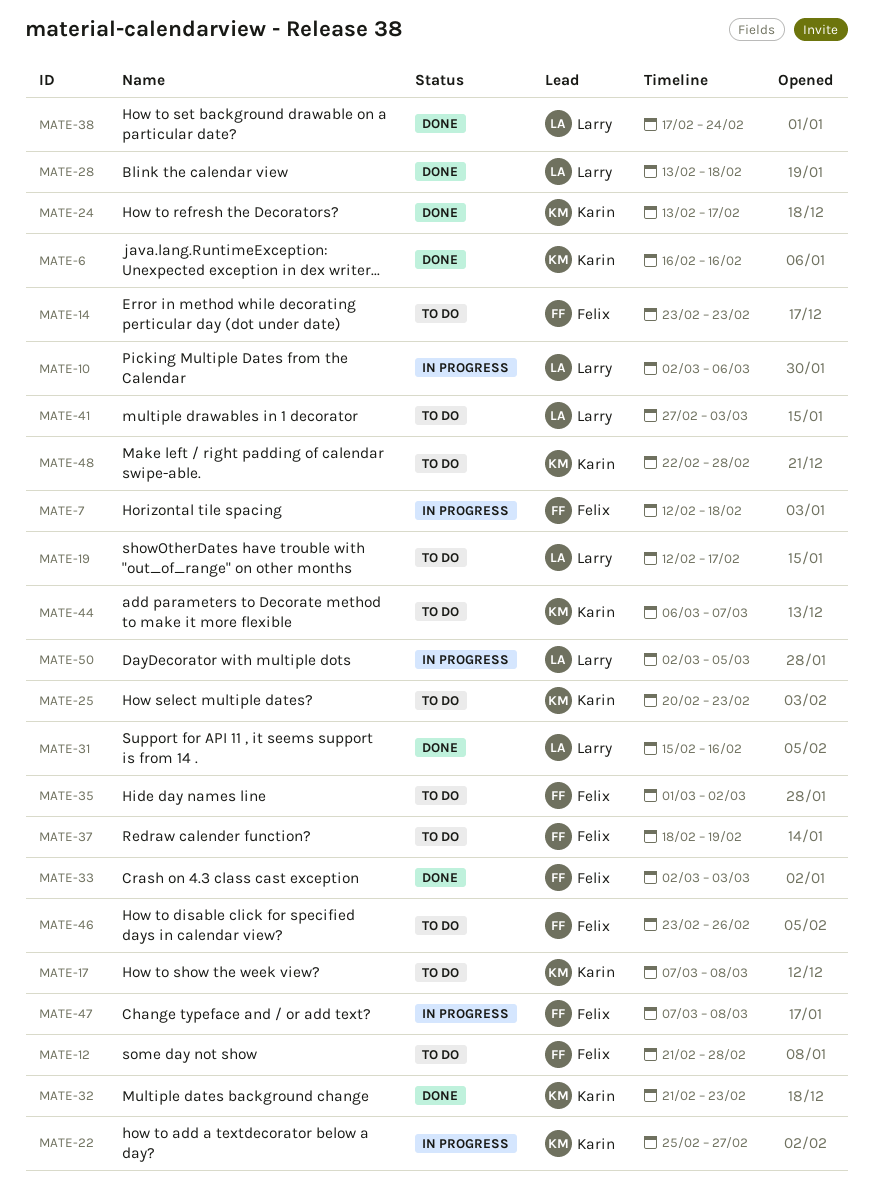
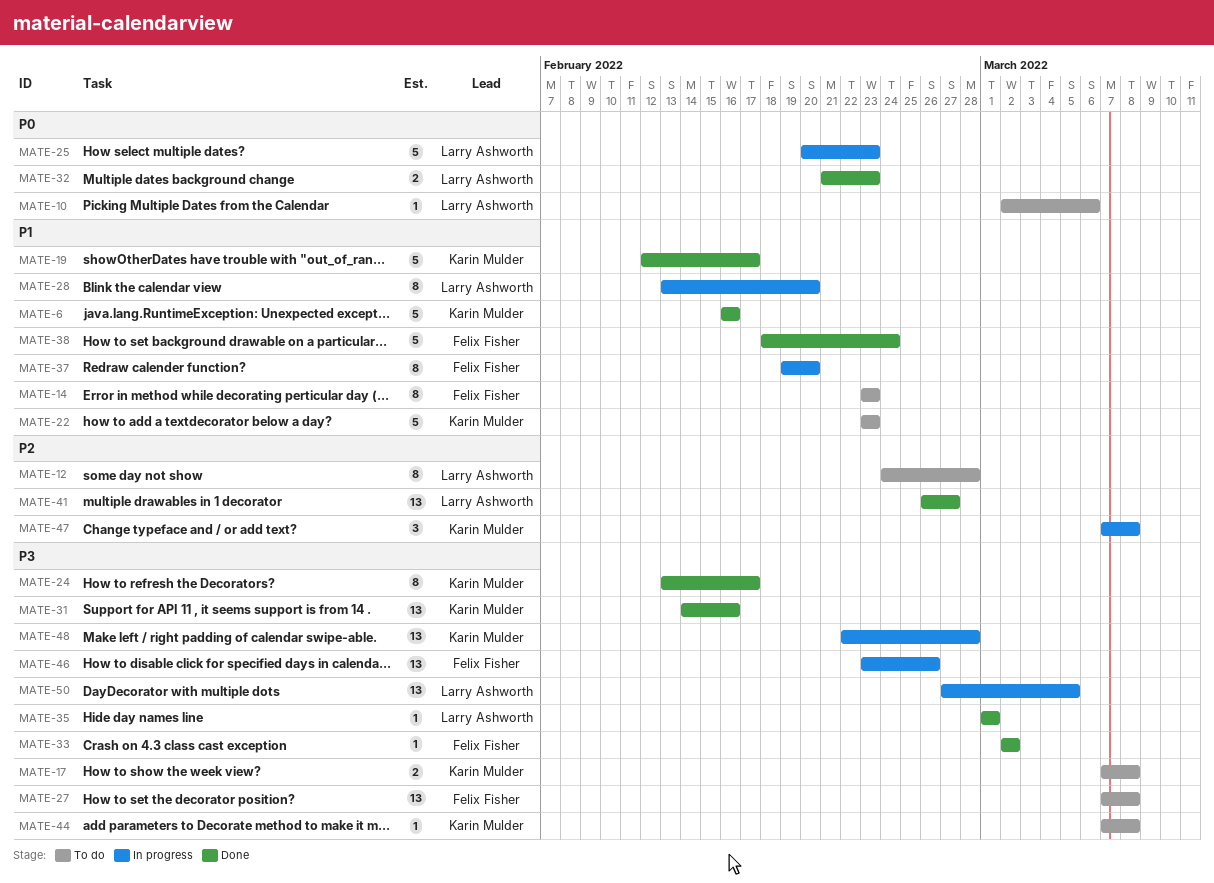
MATE-7: present -> none
MATE-10, status: In progress -> To do
MATE-12, owner: Felix Fisher -> Larry Ashworth
MATE-12, start: Feb 21 -> Feb 24
MATE-19, status: To do -> Done
MATE-19, owner: Larry Ashworth -> Karin Mulder
MATE-22, status: In progress -> To do
MATE-22, start: Feb 25 -> Feb 23
MATE-22, due: Feb 27 -> Feb 23
MATE-25, status: To do -> In progress
MATE-25, owner: Karin Mulder -> Larry Ashworth
MATE-27: none -> present
MATE-28, status: Done -> In progress
MATE-28, due: Feb 18 -> Feb 20
MATE-31, owner: Larry Ashworth -> Karin Mulder
MATE-31, start: Feb 15 -> Feb 14
MATE-32, owner: Karin Mulder -> Larry Ashworth
MATE-33, due: Mar 3 -> Mar 2
MATE-35, status: To do -> Done
MATE-35, owner: Felix Fisher -> Larry Ashworth
MATE-35, due: Mar 2 -> Mar 1
MATE-37, status: To do -> In progress
MATE-37, start: Feb 18 -> Feb 19
MATE-37, due: Feb 19 -> Feb 20
MATE-38, owner: Larry Ashworth -> Felix Fisher
MATE-38, start: Feb 17 -> Feb 18
MATE-41, status: To do -> Done
MATE-41, start: Feb 27 -> Feb 26
MATE-41, due: Mar 3 -> Feb 27
MATE-44, start: Mar 6 -> Mar 7
MATE-44, due: Mar 7 -> Mar 8
MATE-46, status: To do -> In progress
MATE-47, owner: Felix Fisher -> Karin Mulder
MATE-48, status: To do -> In progress
MATE-50, start: Mar 2 -> Feb 27

